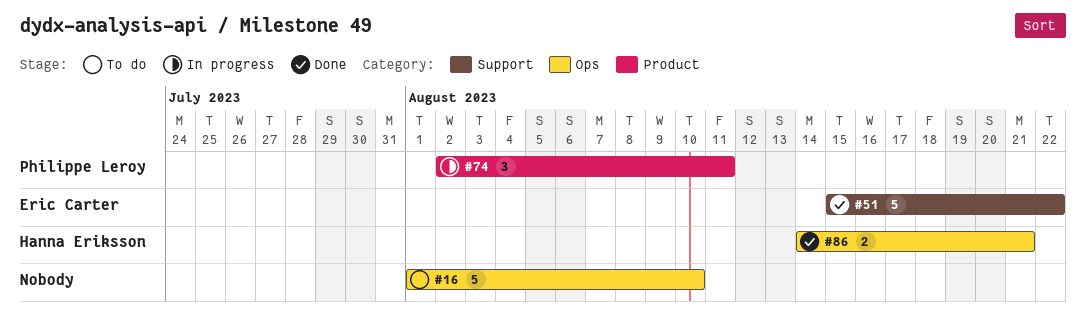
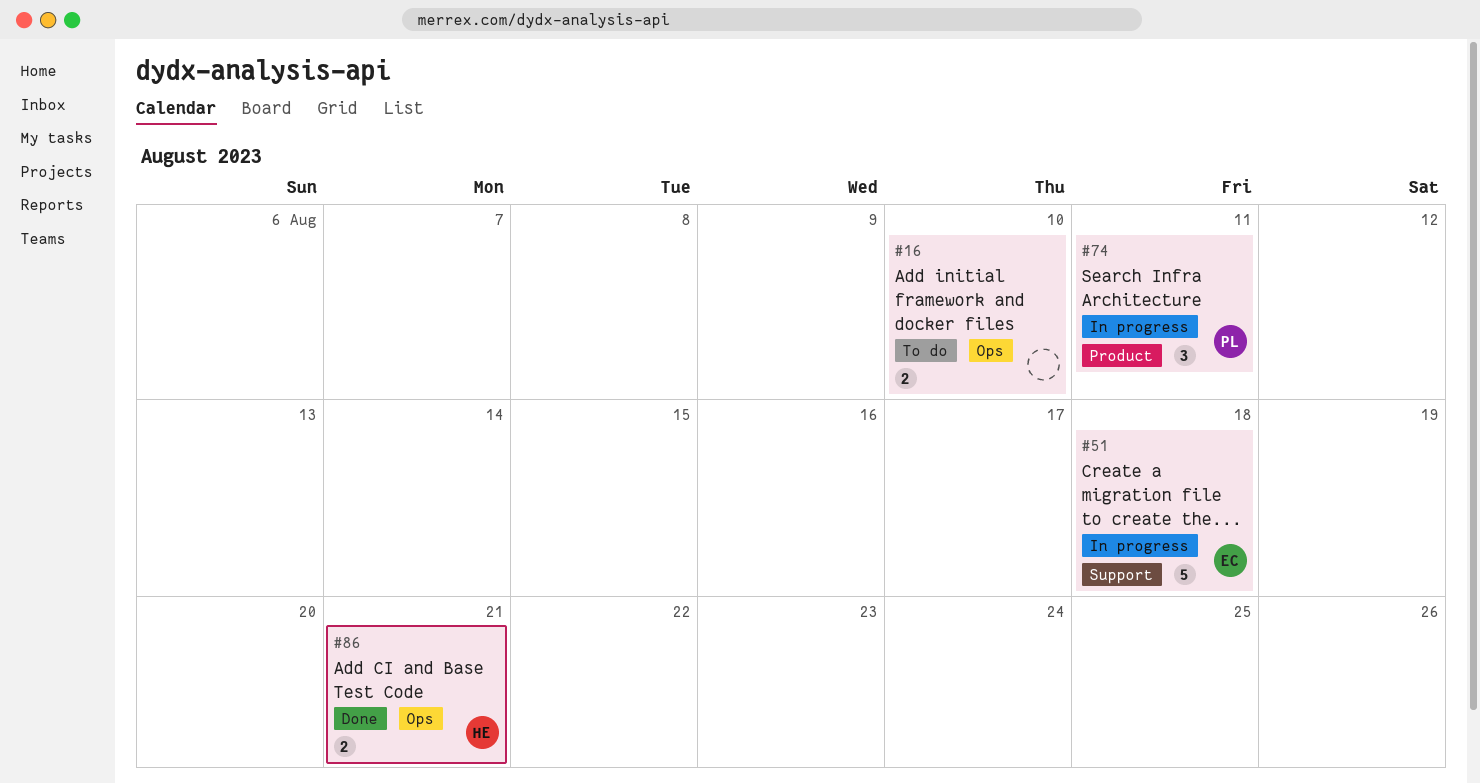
#16, estimate: 5 -> 2
#51, status: Done -> In progress
#51, due: Aug 22 -> Aug 18

